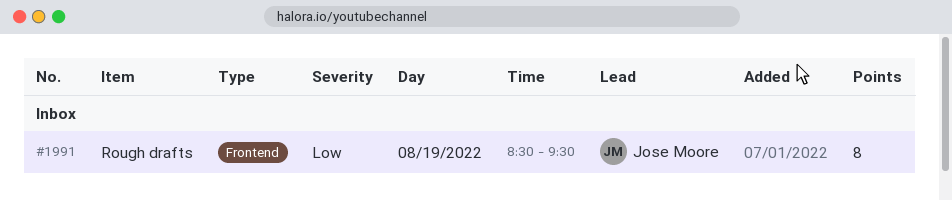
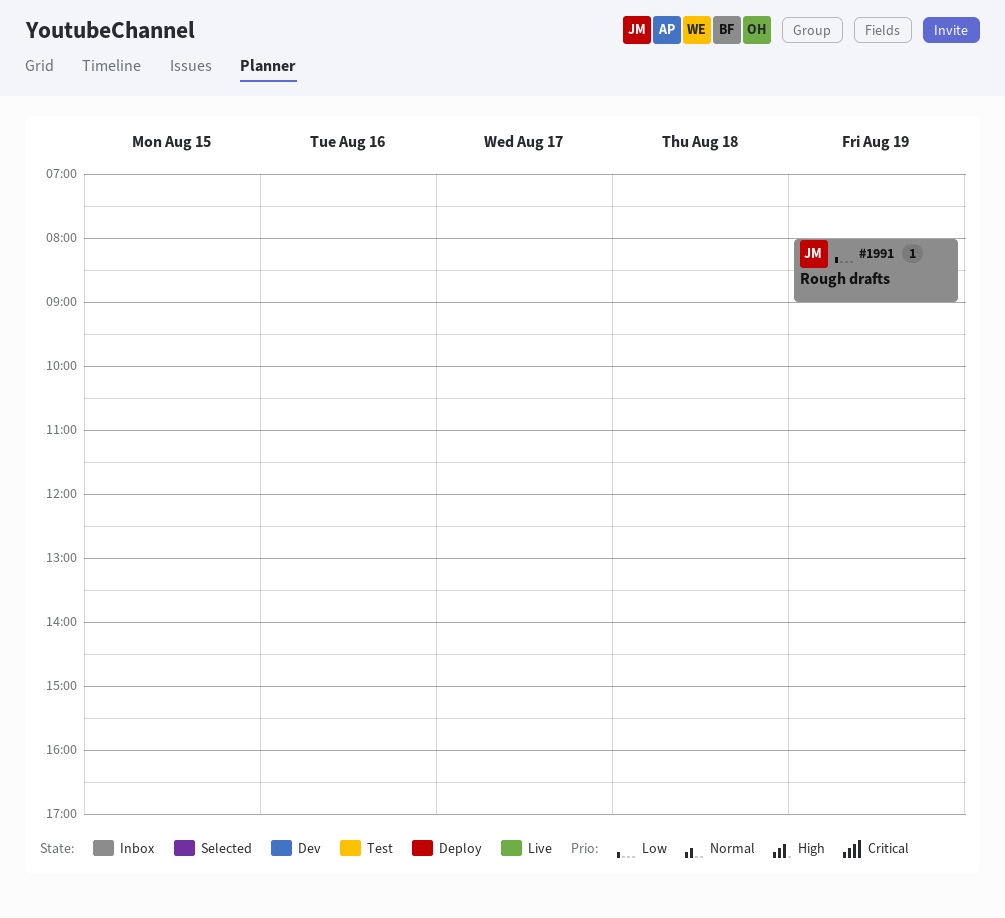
#1991, estimate: 8 -> 1
#1991, begins: 08:30 -> 08:00
#1991, ends: 09:30 -> 09:00

